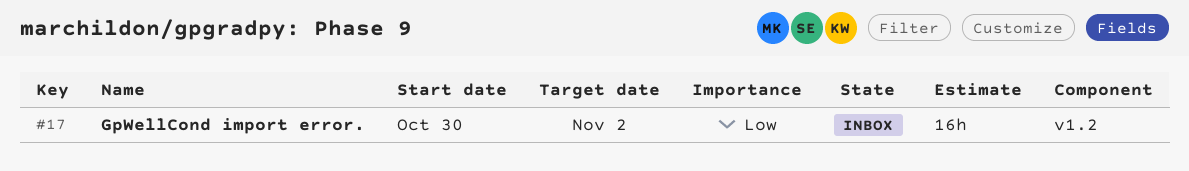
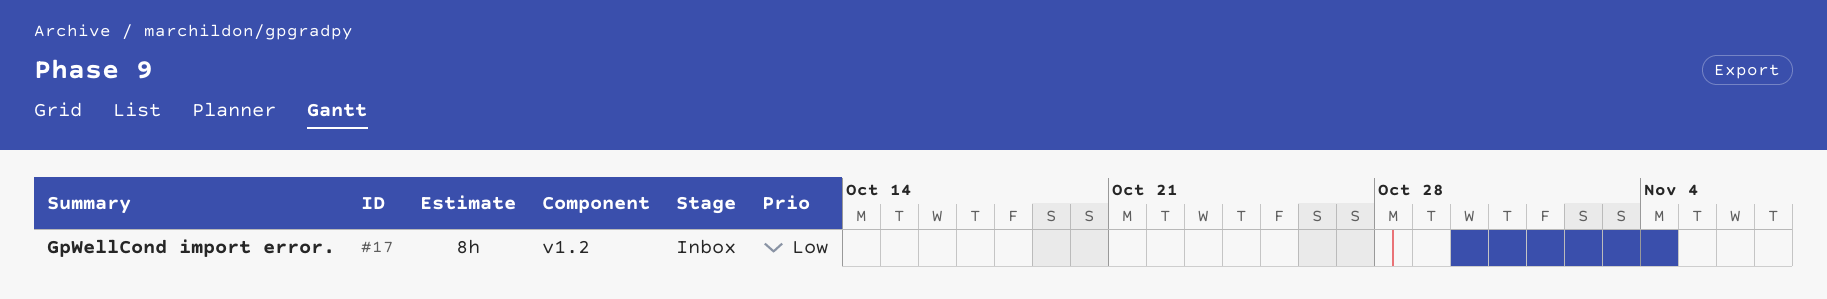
#17, estimate: 16h -> 8h
#17, due: Nov 2 -> Nov 4

